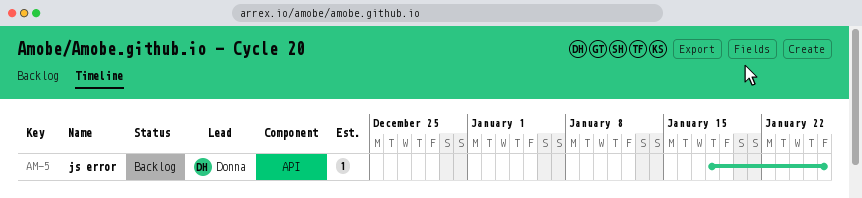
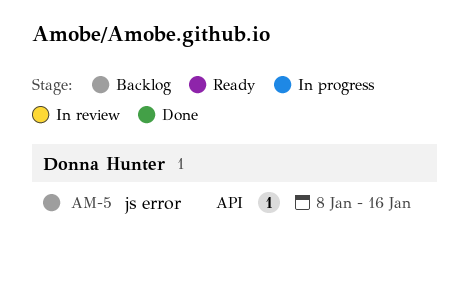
AM-5, start: Jan 18 -> Jan 8
AM-5, due: Jan 26 -> Jan 16

